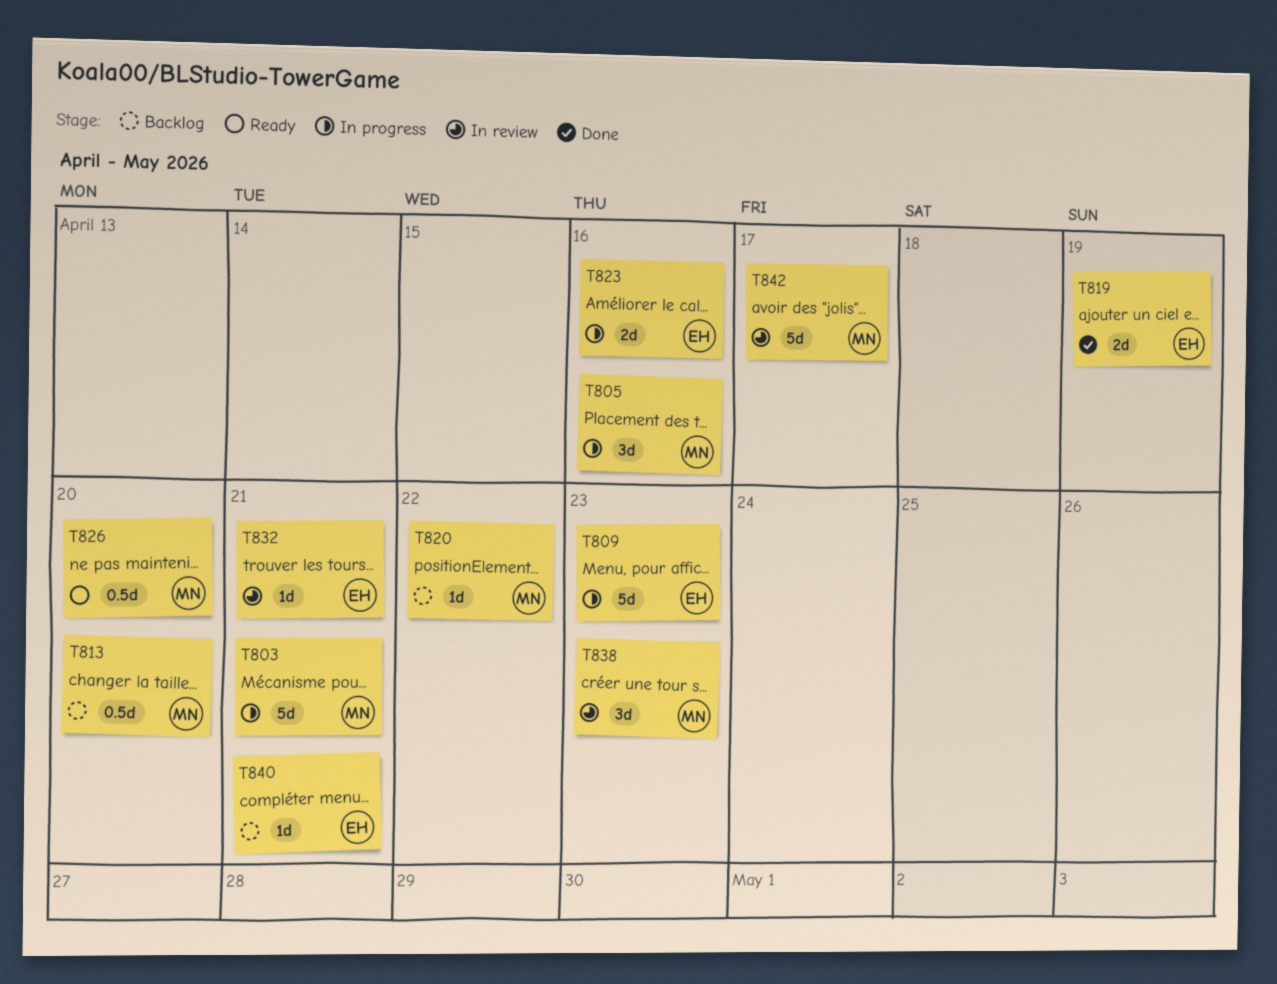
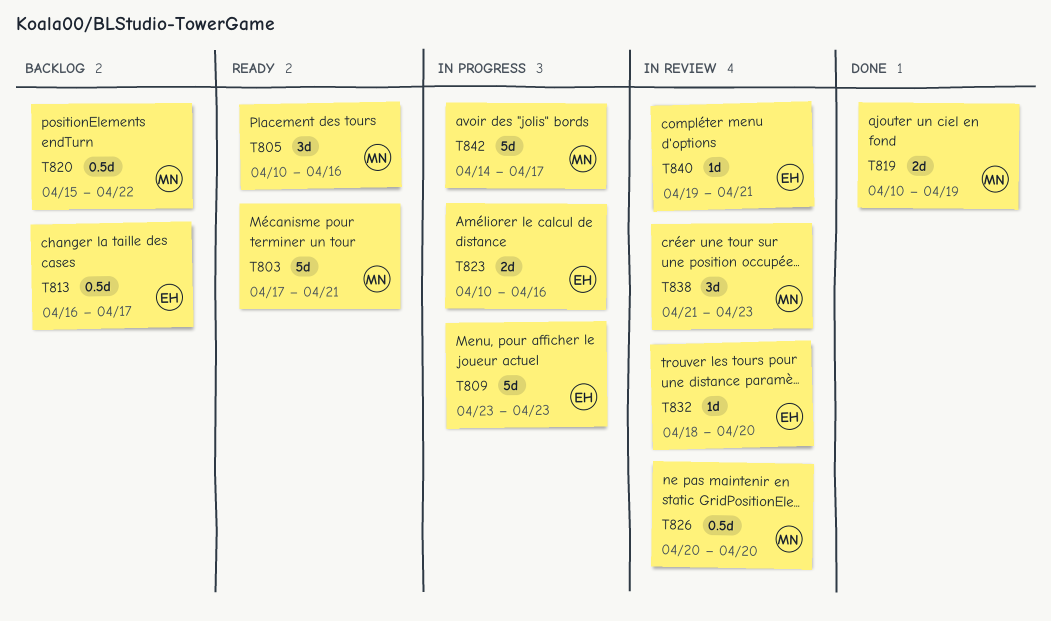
T803, status: In progress -> Ready
T805, status: In progress -> Ready
T813, owner: MN -> EH
T813, due: Apr 20 -> Apr 17
T819, owner: EH -> MN
T820, estimate: 1d -> 0.5d
T826, status: Ready -> In review
T832, due: Apr 21 -> Apr 20
T840, status: Backlog -> In review
T842, status: In review -> In progress

